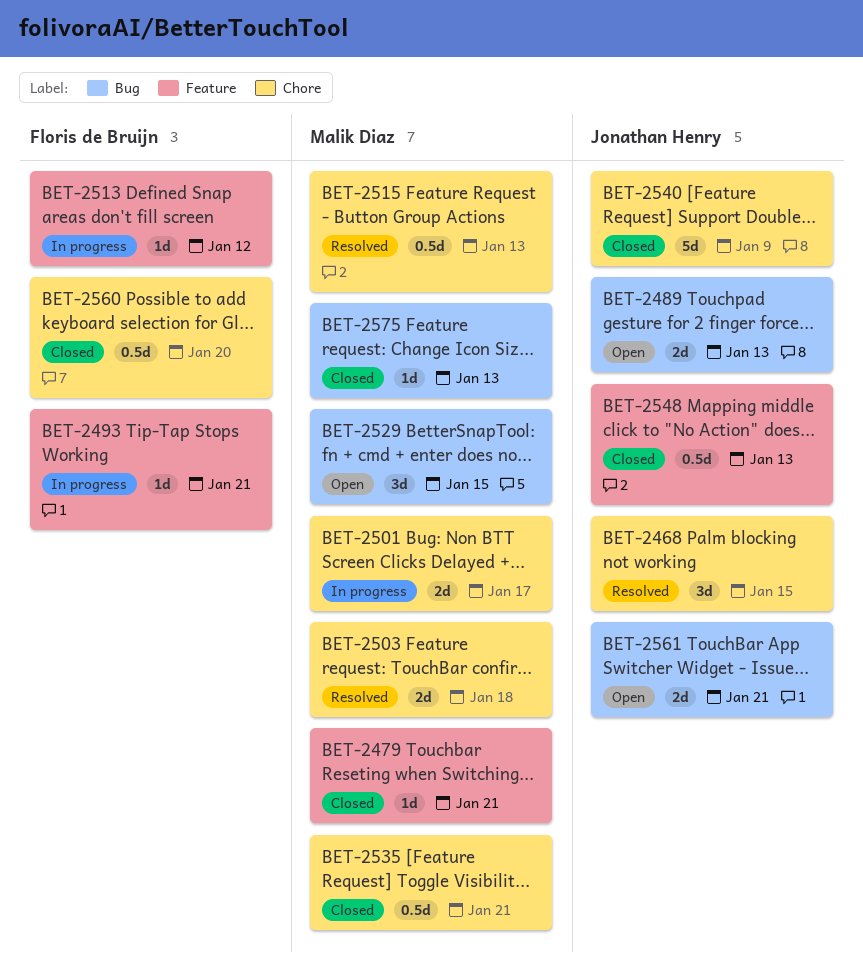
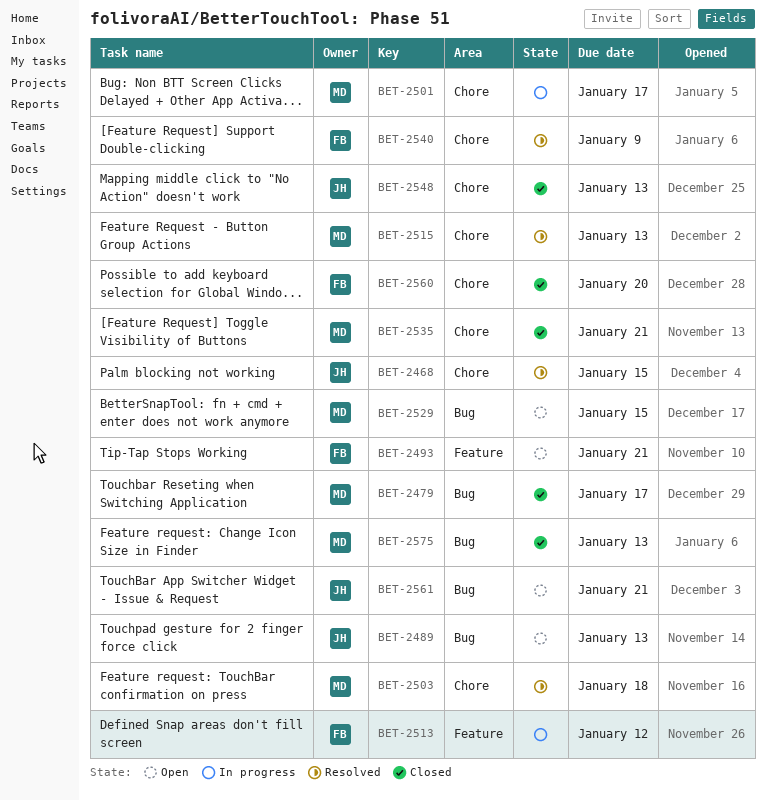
BET-2479, label: Feature -> Bug
BET-2479, due: Jan 21 -> Jan 17
BET-2493, status: In progress -> Open
BET-2540, status: Closed -> Resolved
BET-2540, owner: Jonathan Henry -> Floris de Bruijn
BET-2548, label: Feature -> Chore

